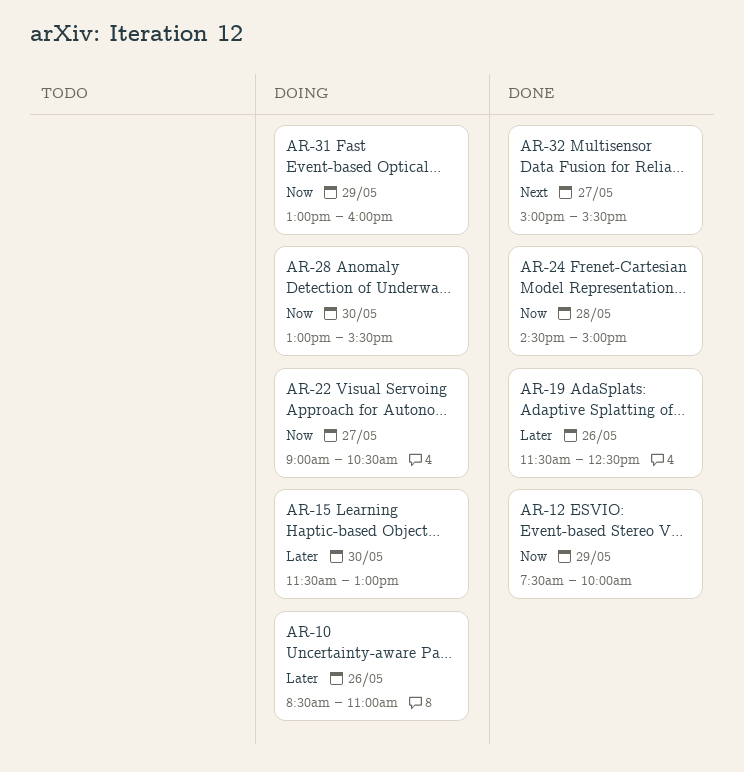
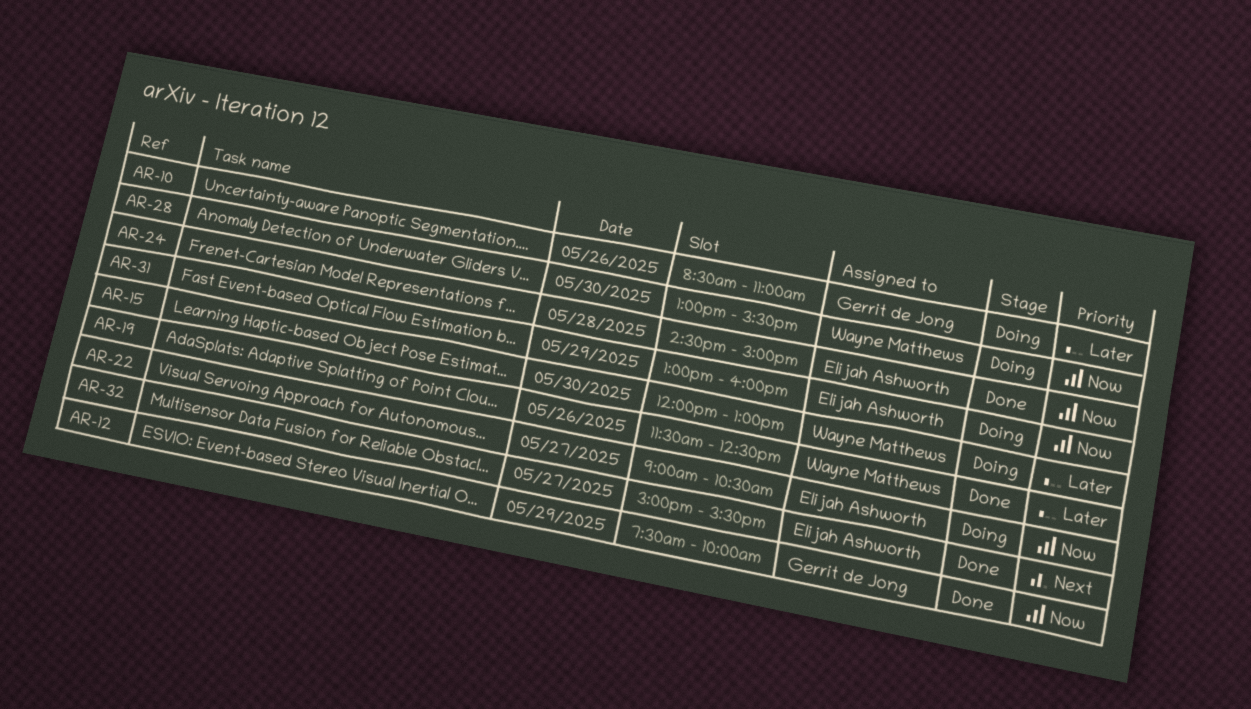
AR-15, begins: 11:30 -> 12:00

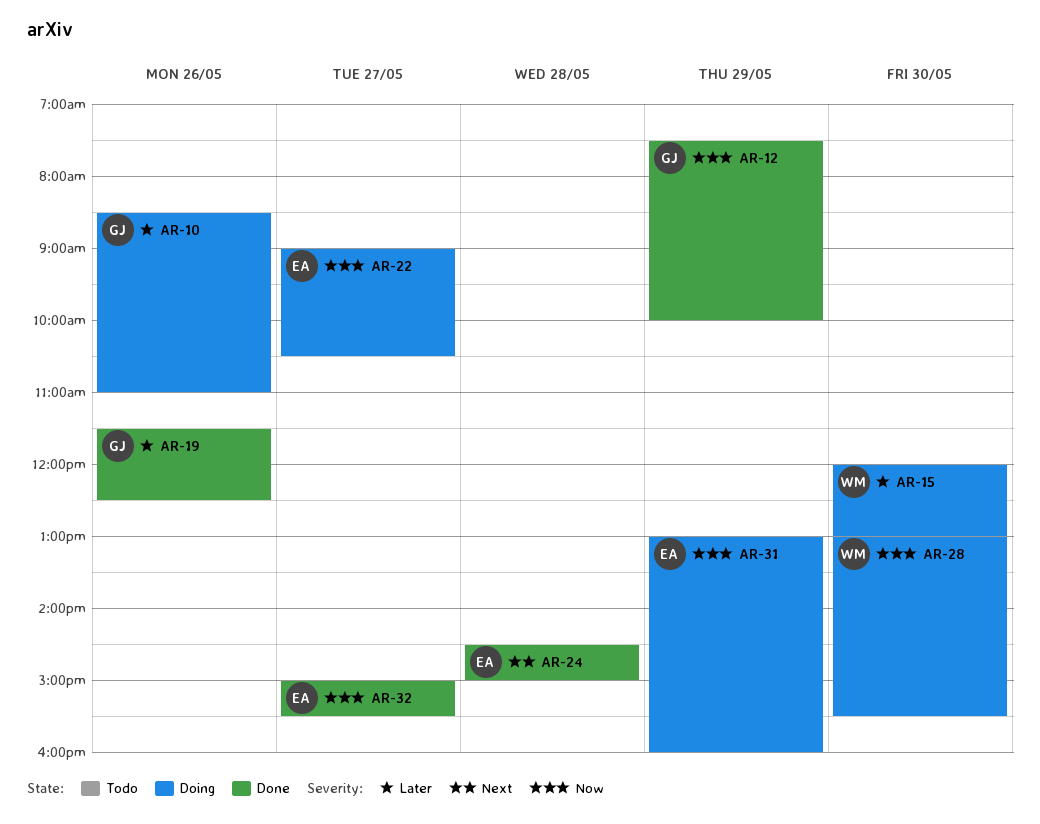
AR-19, owner: Wayne Matthews -> Gerrit de Jong
AR-24, priority: Now -> Next
AR-32, priority: Next -> Now

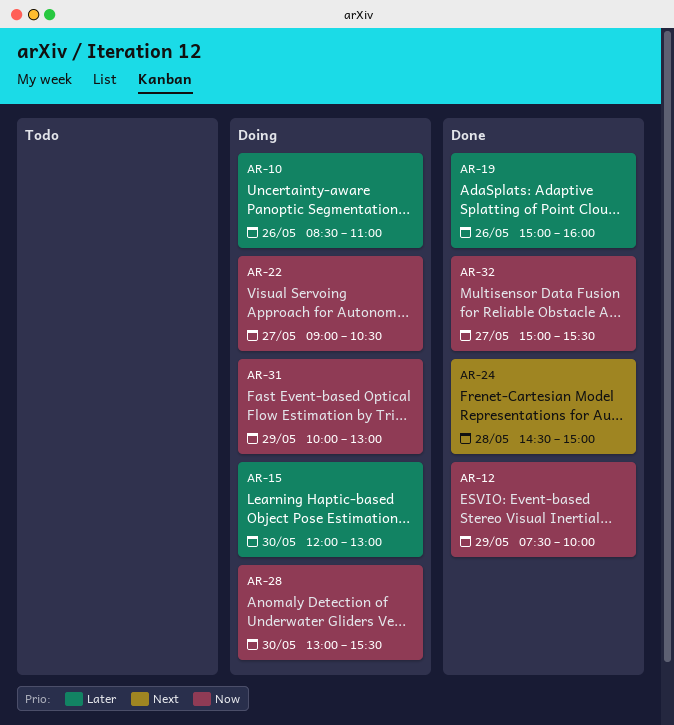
AR-19, begins: 11:30 -> 15:00
AR-19, ends: 12:30 -> 16:00
AR-31, begins: 13:00 -> 10:00
AR-31, ends: 16:00 -> 13:00

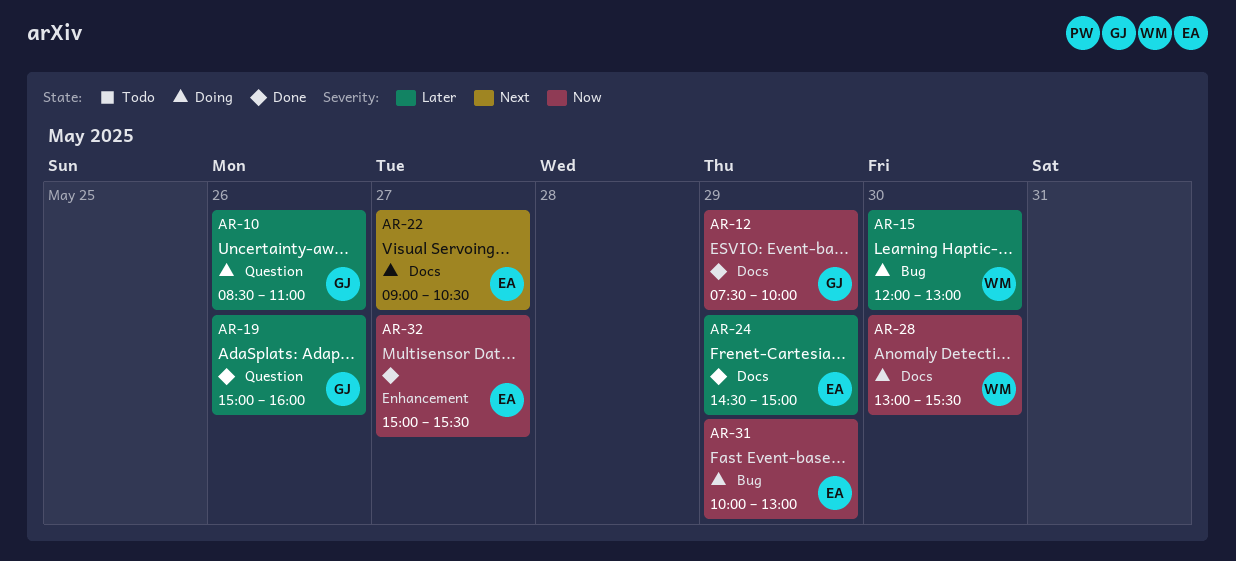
AR-22, priority: Now -> Next
AR-24, priority: Next -> Later
AR-24, day: May 28 -> May 29

